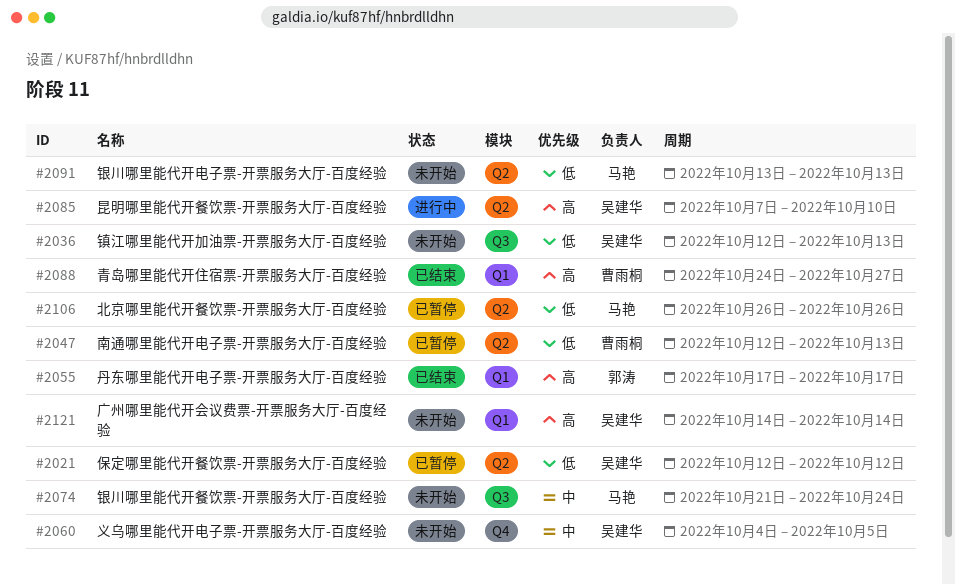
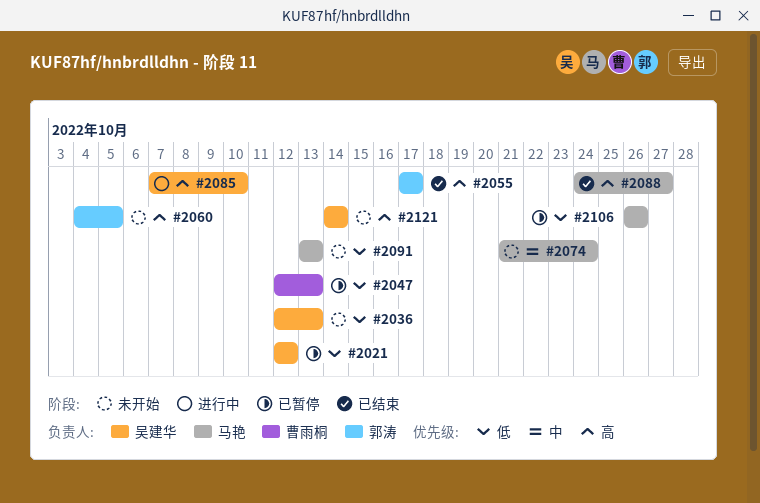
#2060, owner: 吴建华 -> 郭涛
#2060, priority: 中 -> 高
#2088, owner: 曹雨桐 -> 马艳

